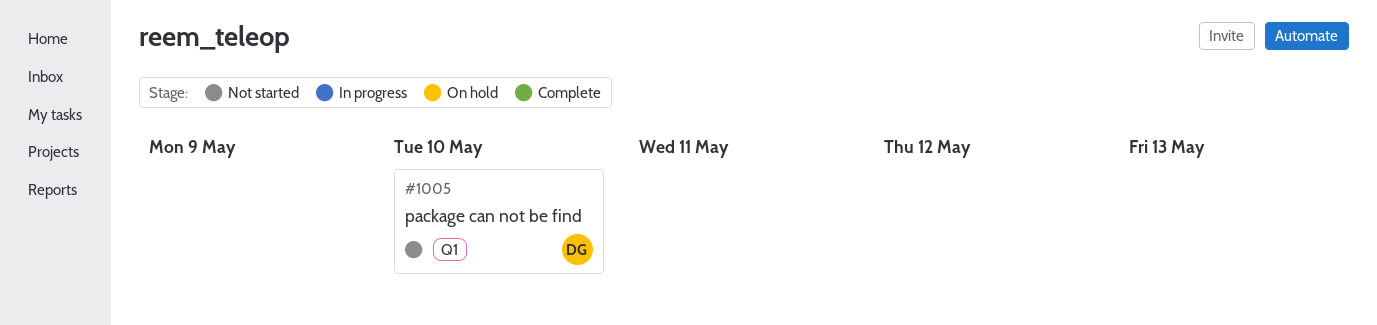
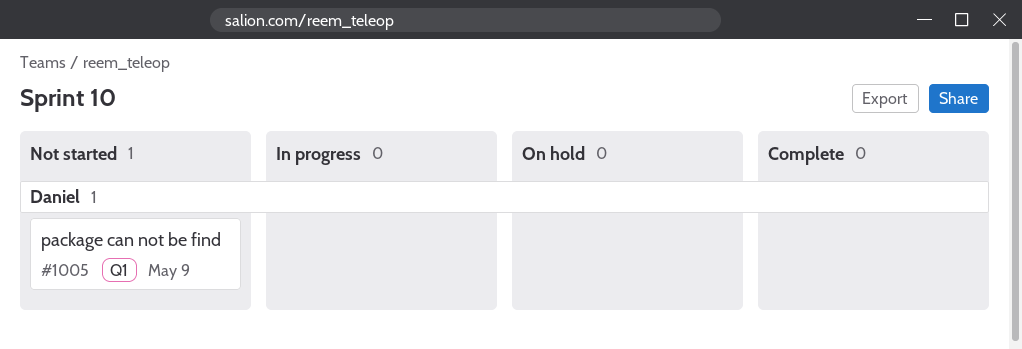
#1005, due: May 10 -> May 9

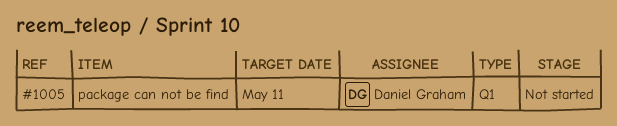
#1005, due: May 9 -> May 11

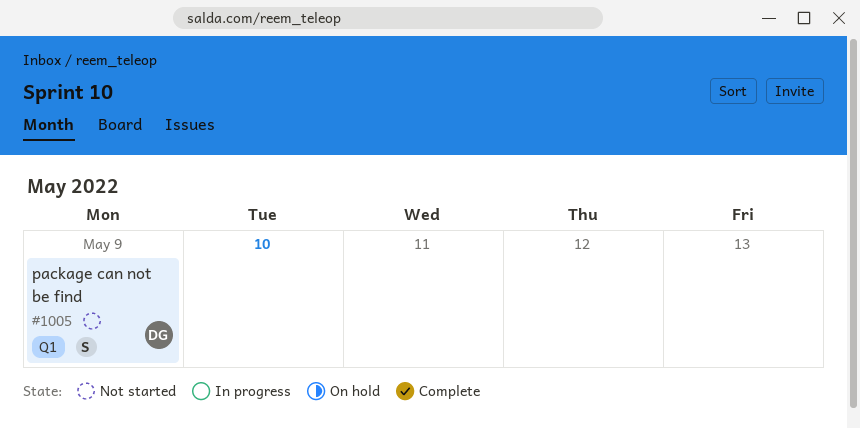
#1005, due: May 11 -> May 9

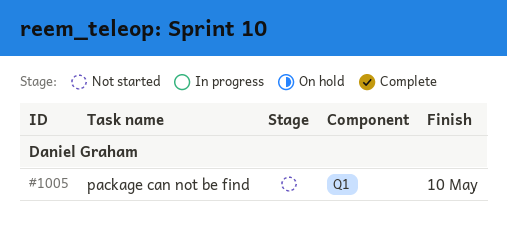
#1005, due: May 9 -> May 10

